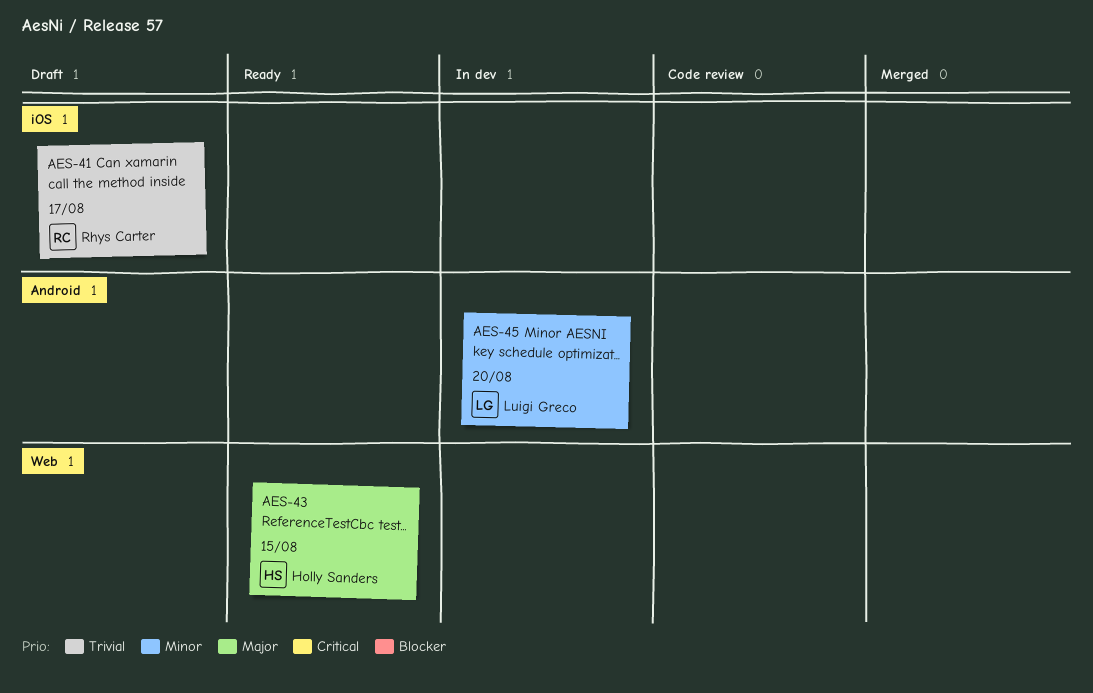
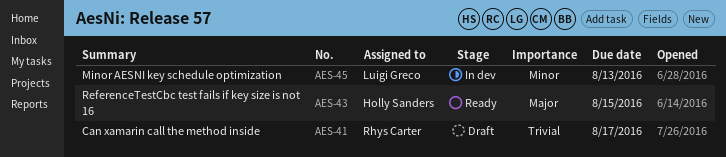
AES-45, due: Aug 20 -> Aug 13

